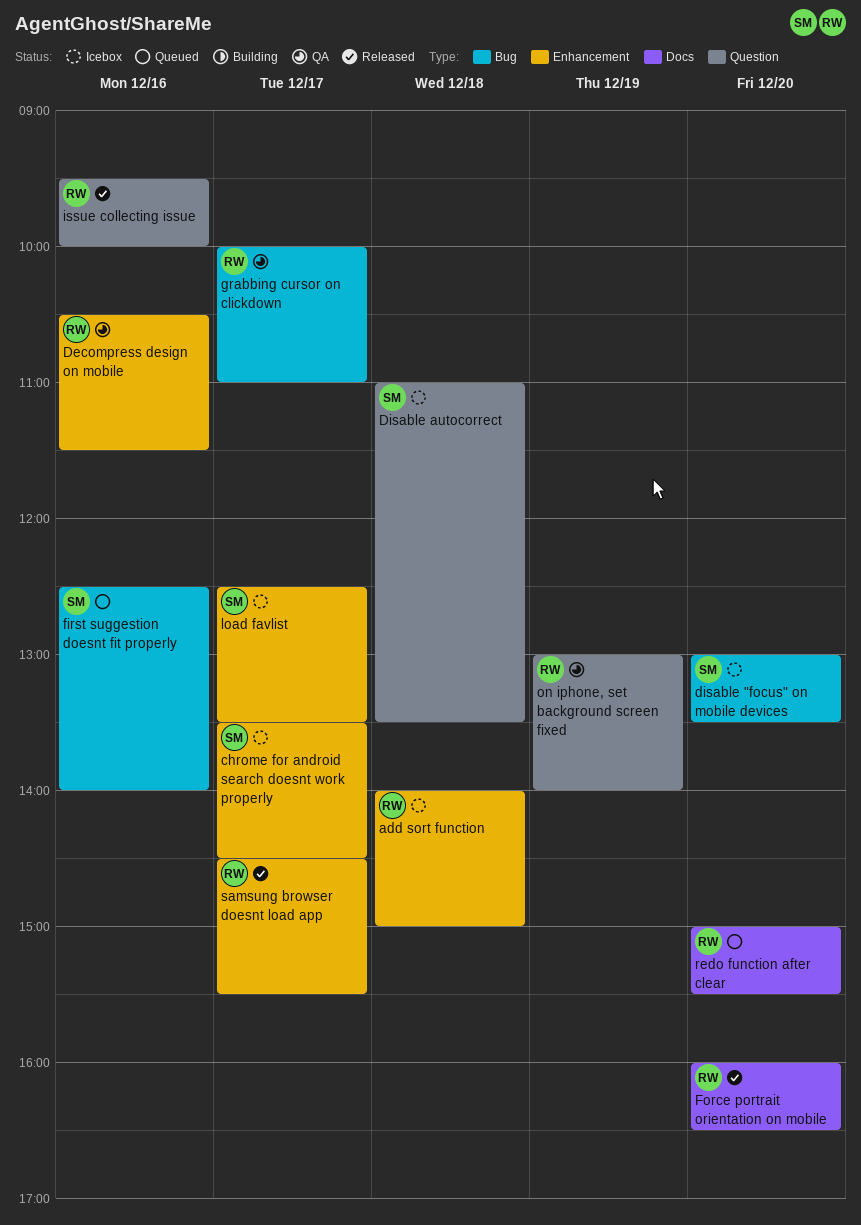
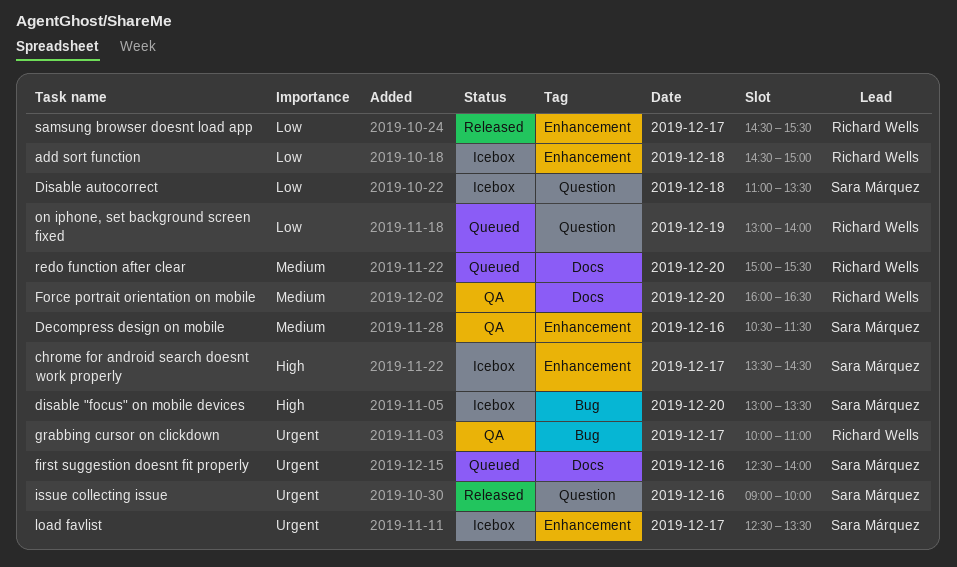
add sort function, begins: 14:00 -> 14:30
Decompress design on mobile, owner: Richard Wells -> Sara Márquez
first suggestion doesnt fit properly, label: Bug -> Docs
Force portrait orientation on mobile, status: Released -> QA
issue collecting issue, owner: Richard Wells -> Sara Márquez
issue collecting issue, begins: 09:30 -> 09:00
on iphone, set background screen fixed, status: QA -> Queued

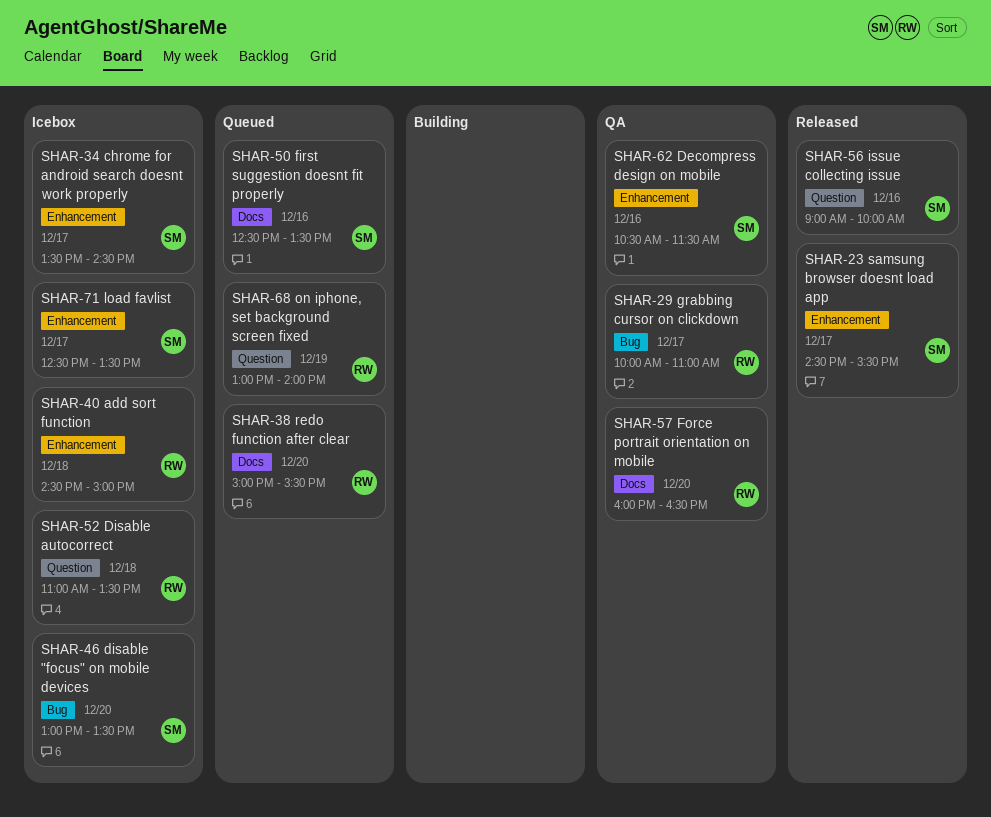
Disable autocorrect, owner: Sara Márquez -> Richard Wells
first suggestion doesnt fit properly, ends: 14:00 -> 13:30
samsung browser doesnt load app, owner: Richard Wells -> Sara Márquez

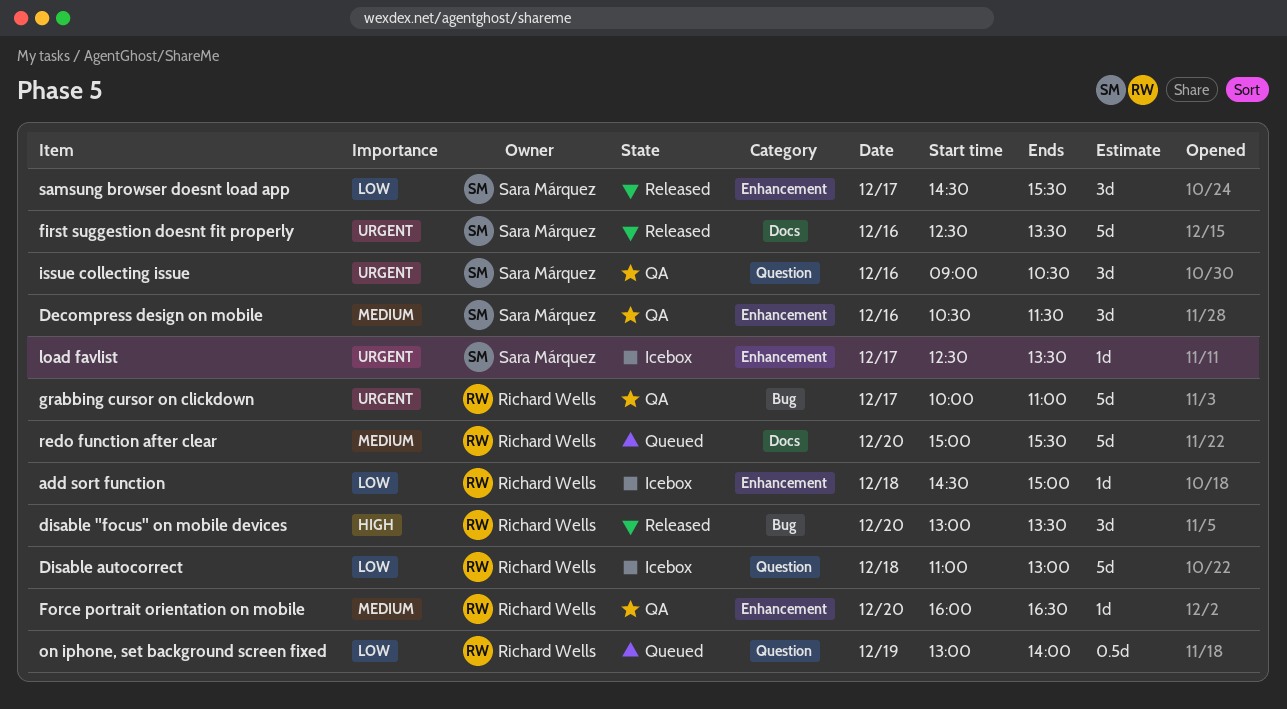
chrome for android search doesnt work properly: present -> none
disable "focus" on mobile devices, status: Icebox -> Released
disable "focus" on mobile devices, owner: Sara Márquez -> Richard Wells
Disable autocorrect, ends: 13:30 -> 13:00
first suggestion doesnt fit properly, status: Queued -> Released
Force portrait orientation on mobile, label: Docs -> Enhancement
issue collecting issue, status: Released -> QA
issue collecting issue, ends: 10:00 -> 10:30

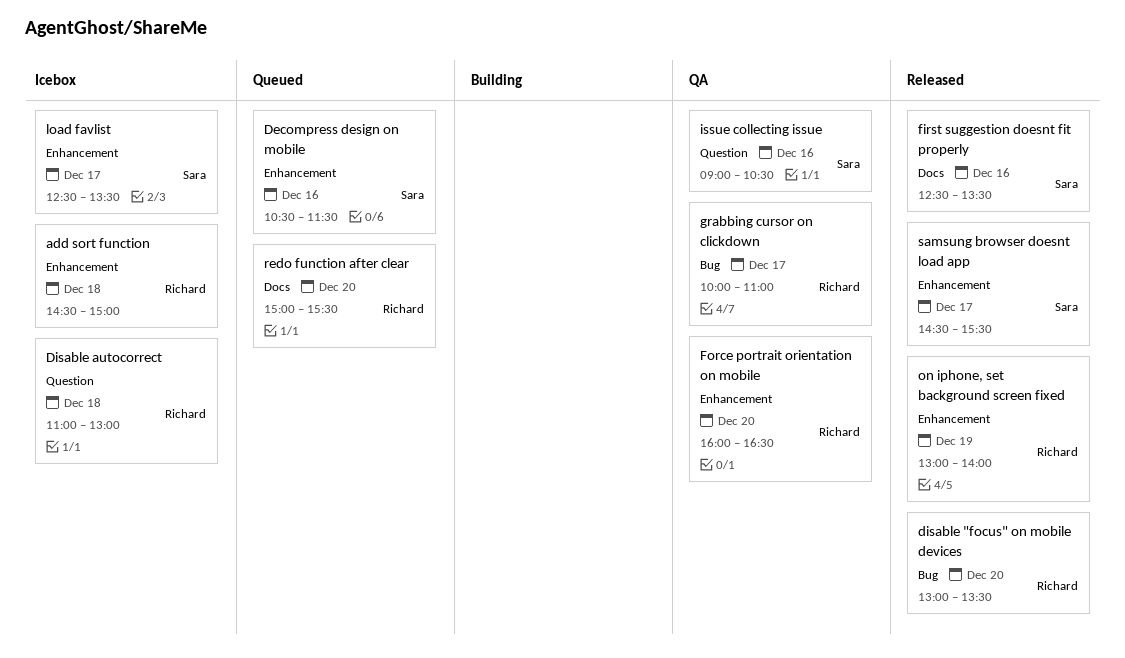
Decompress design on mobile, status: QA -> Queued
on iphone, set background screen fixed, status: Queued -> Released
on iphone, set background screen fixed, label: Question -> Enhancement

